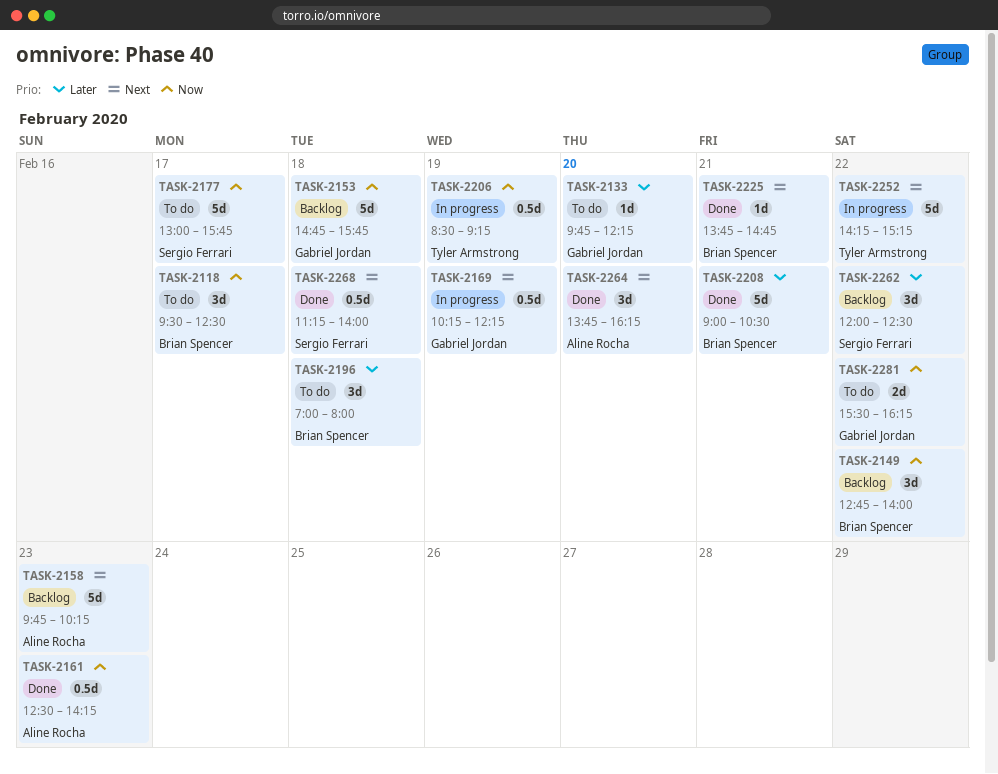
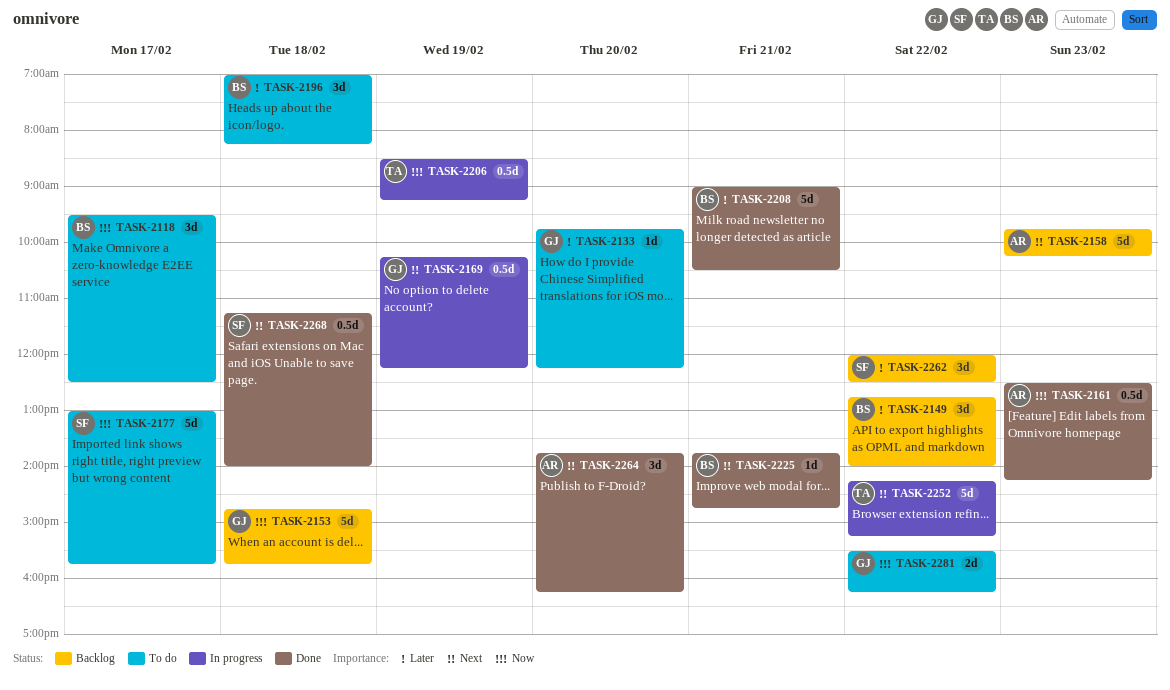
TASK-2149, priority: Now -> Later
TASK-2196, ends: 08:00 -> 08:15

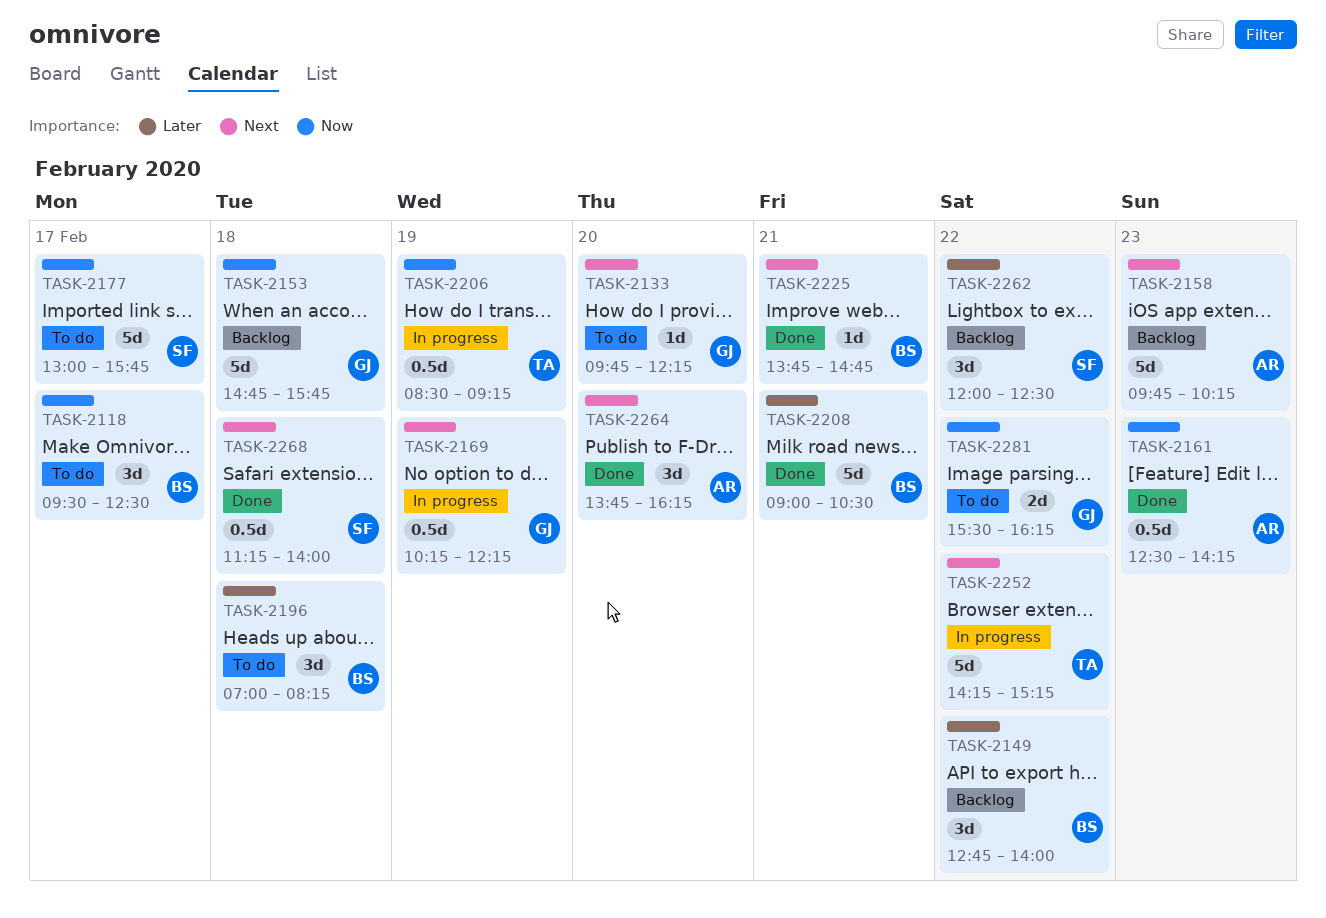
TASK-2133, priority: Later -> Next

